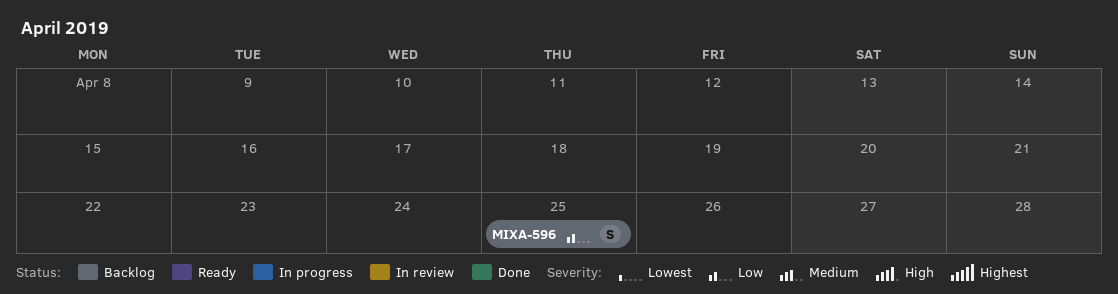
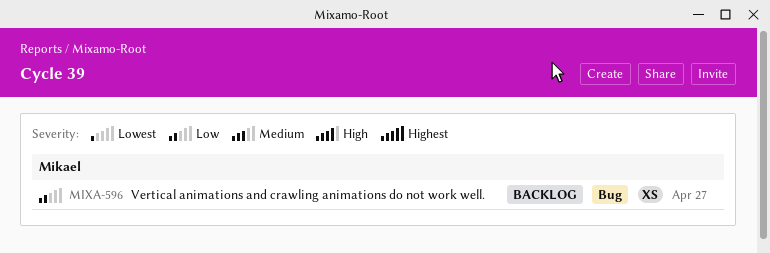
MIXA-596, estimate: S -> XS
MIXA-596, due: Apr 25 -> Apr 27

